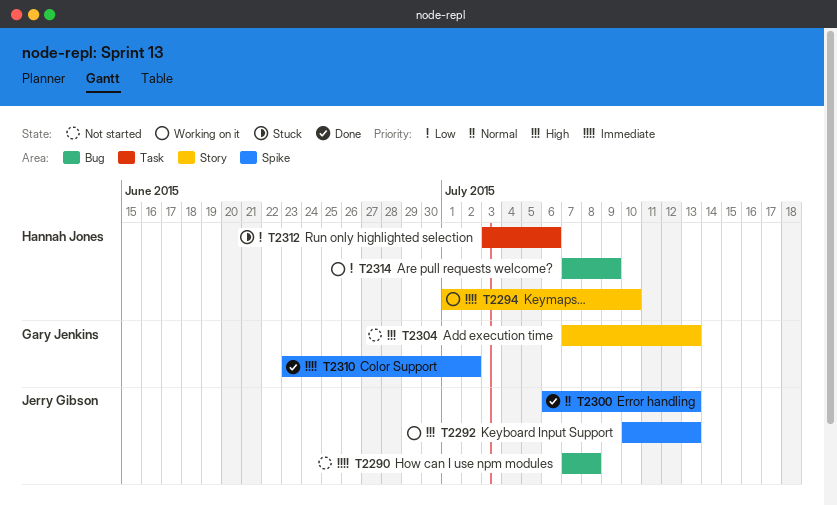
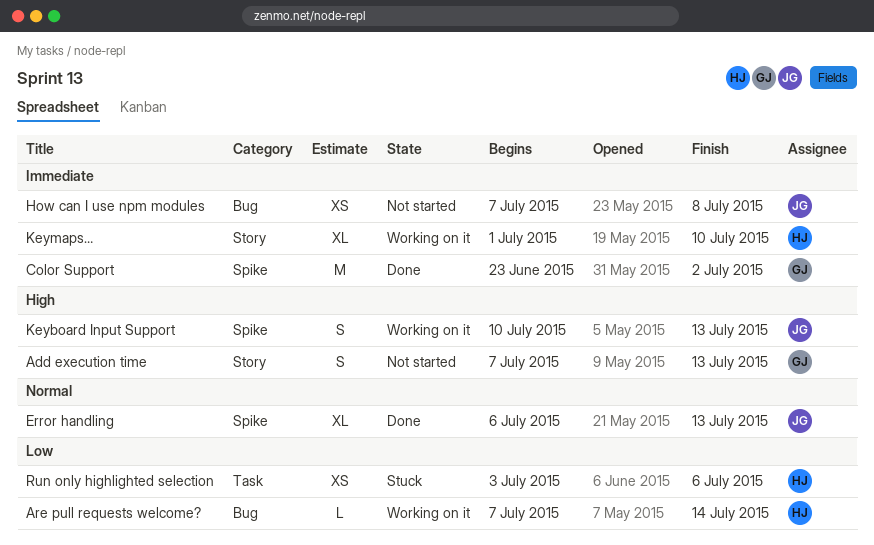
Are pull requests welcome?, due: Jul 9 -> Jul 14

